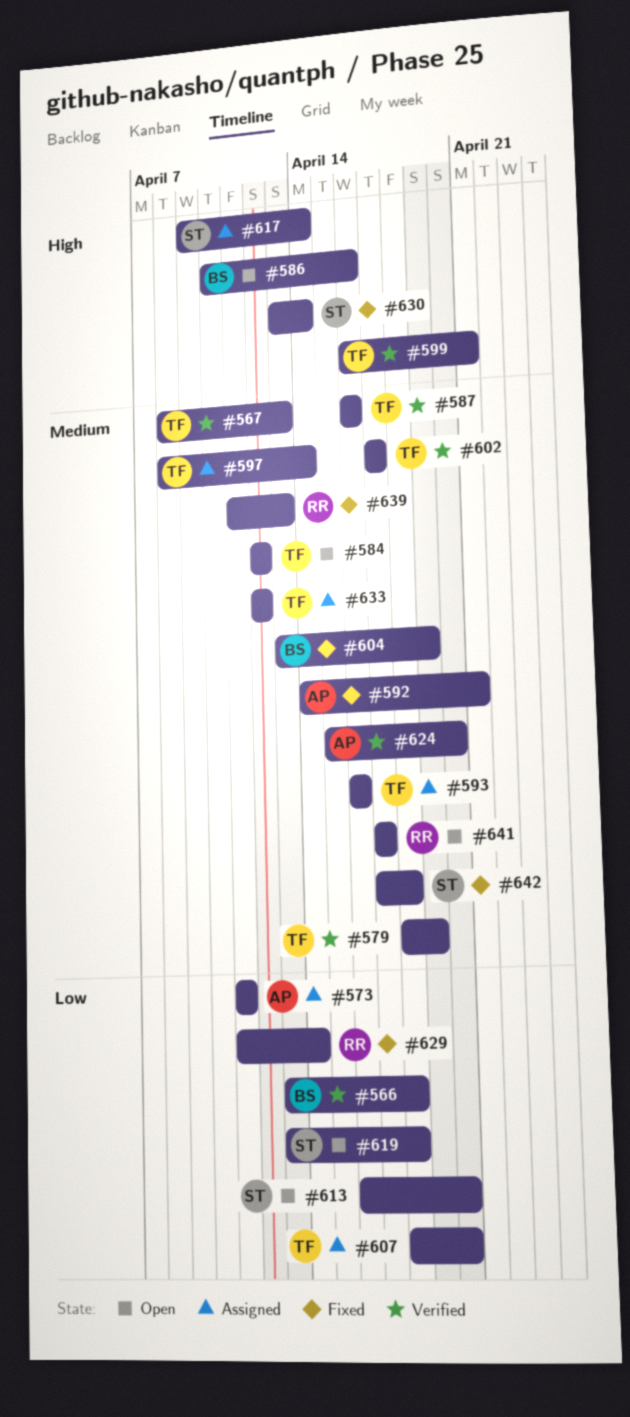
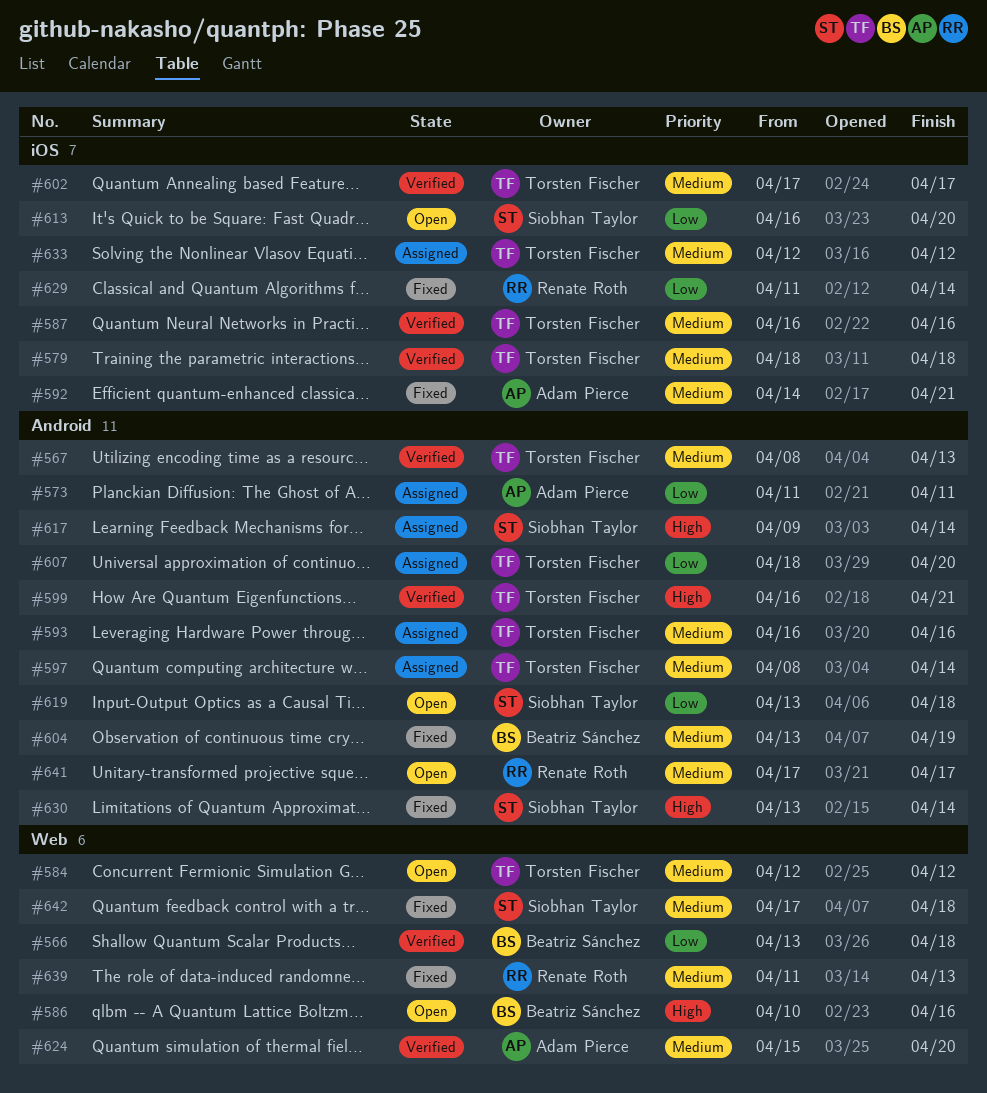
#579, due: Apr 19 -> Apr 18

